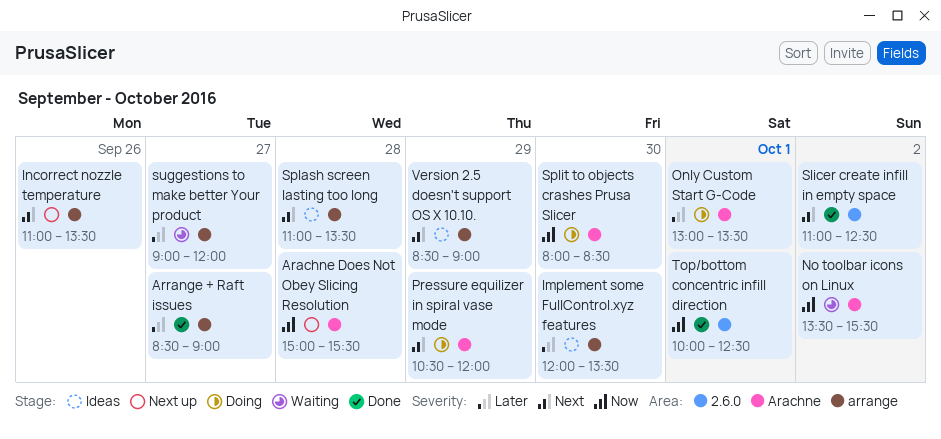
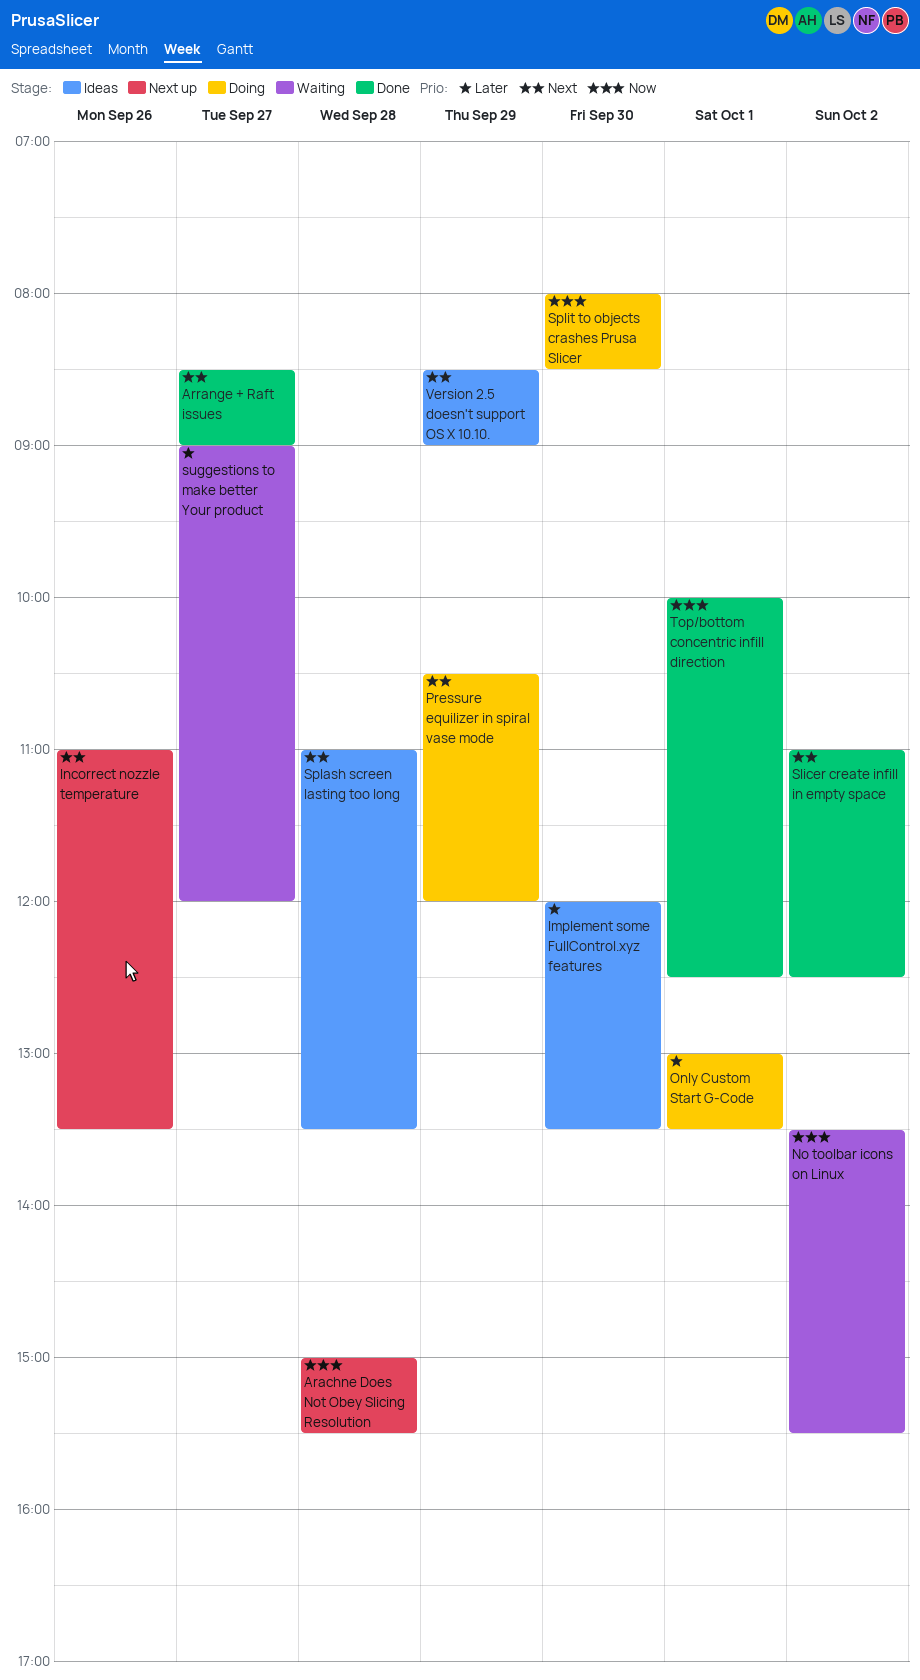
Arrange + Raft issues, priority: Later -> Next

